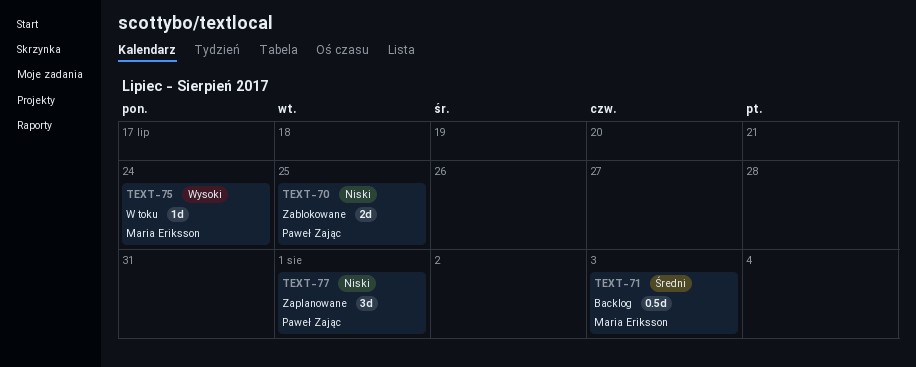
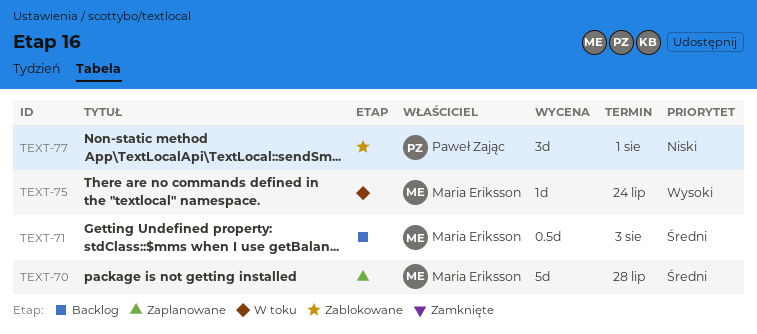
TEXT-70, status: Zablokowane -> Zaplanowane
TEXT-70, owner: Paweł Zając -> Maria Eriksson
TEXT-70, priority: Niski -> Średni
TEXT-70, estimate: 2d -> 5d
TEXT-70, due: Jul 25 -> Jul 28
TEXT-77, status: Zaplanowane -> Zablokowane

